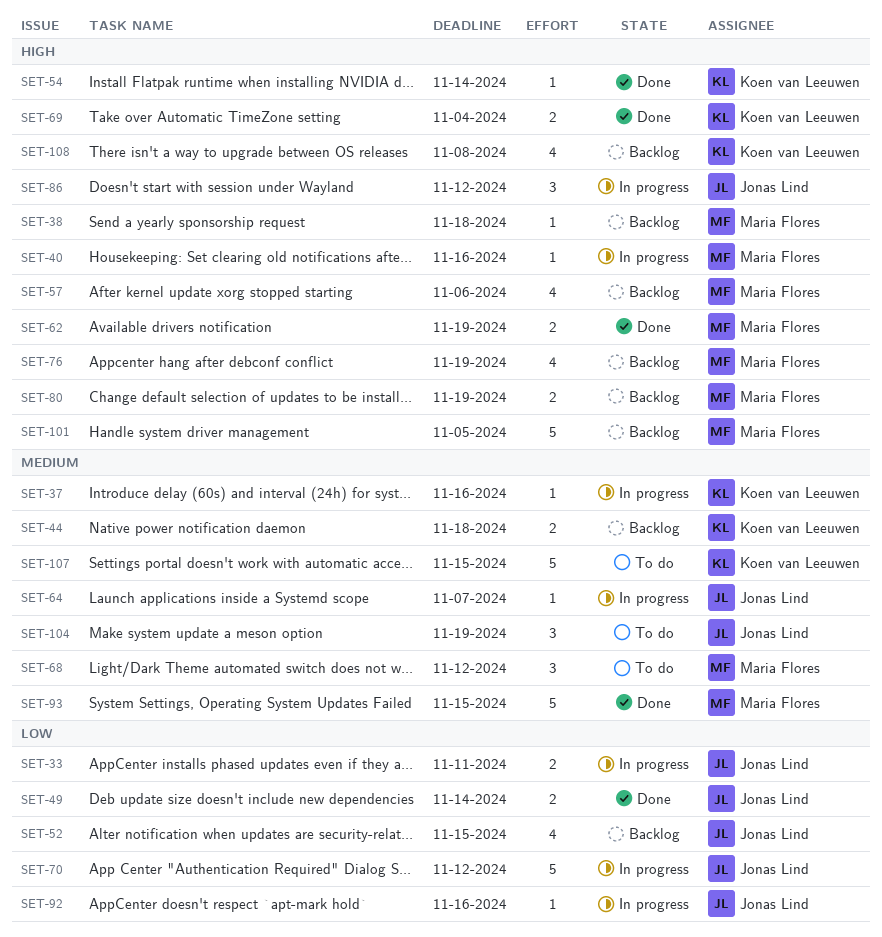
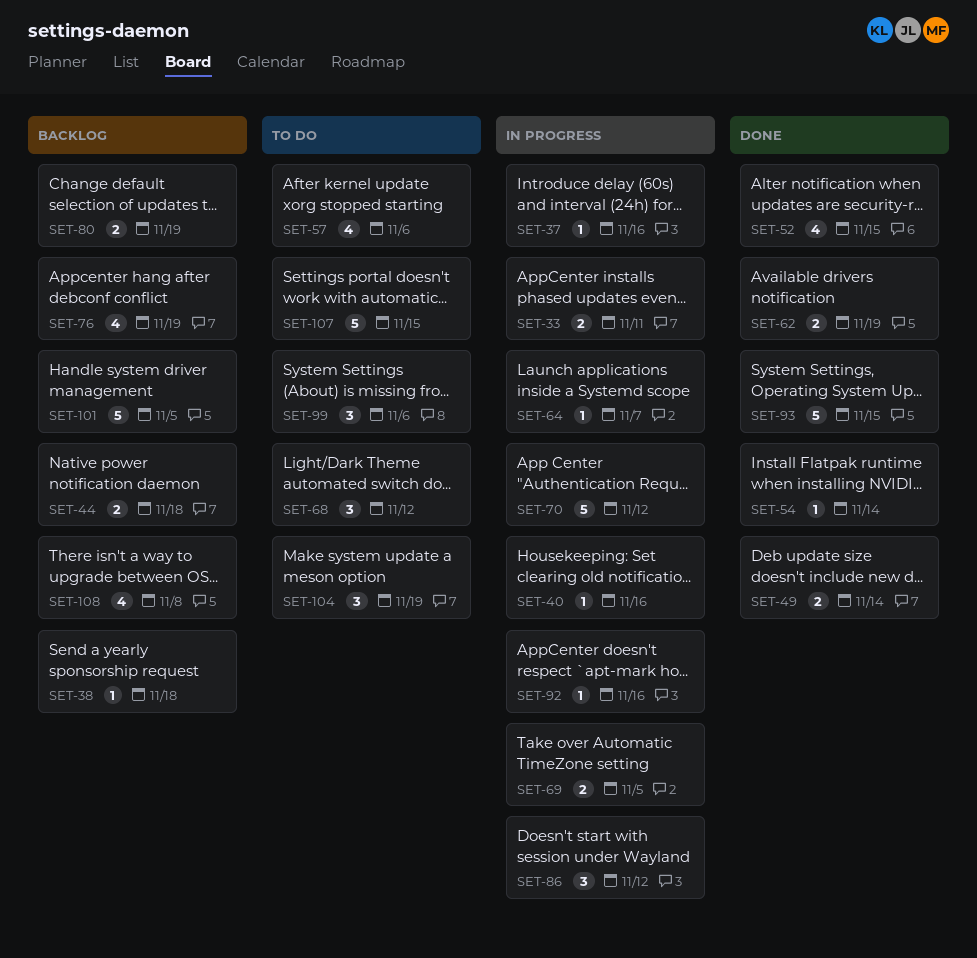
SET-52, status: Backlog -> Done
SET-57, status: Backlog -> To do
SET-69, status: Done -> In progress
SET-69, due: Nov 4 -> Nov 5
SET-99: none -> present

